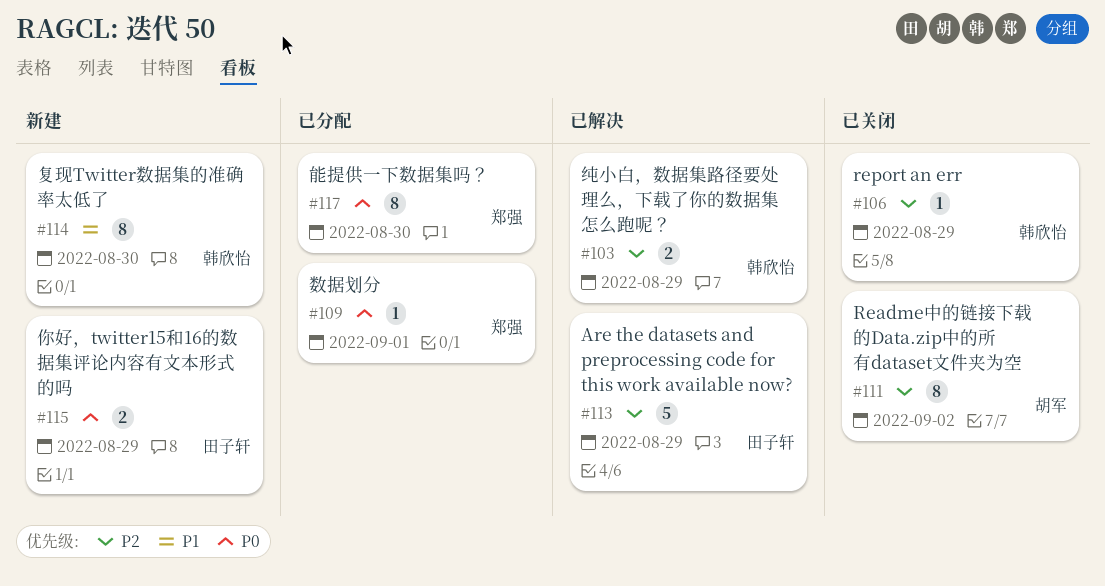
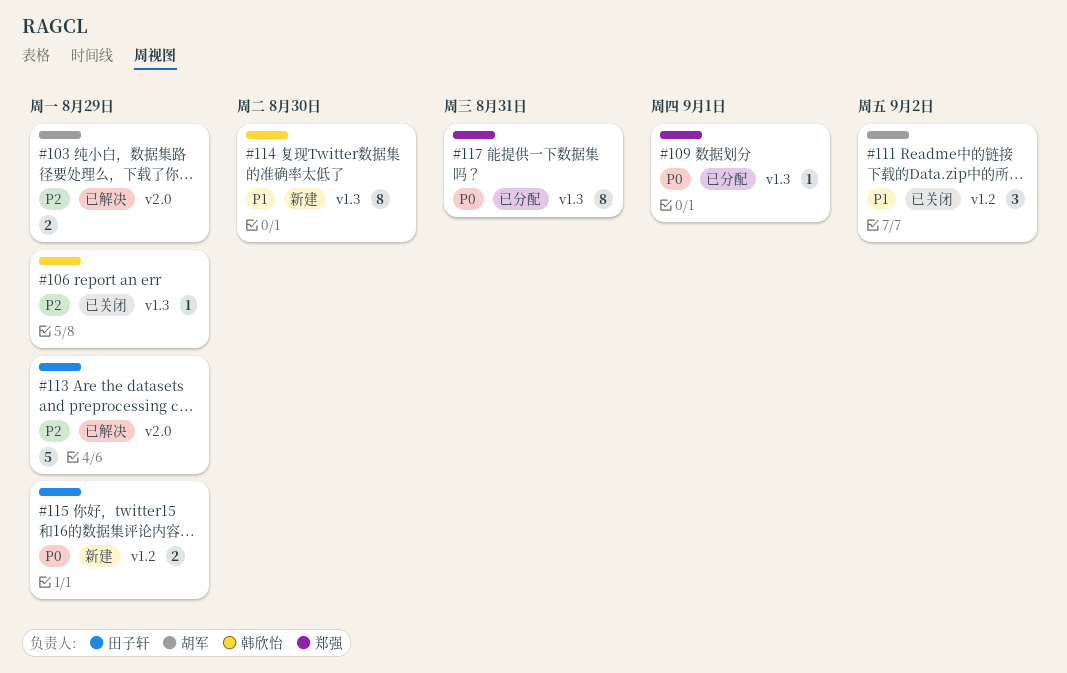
#103, owner: 韩欣怡 -> 胡军
#111, priority: P2 -> P1
#111, estimate: 8 -> 3
#117, due: Aug 30 -> Aug 31

